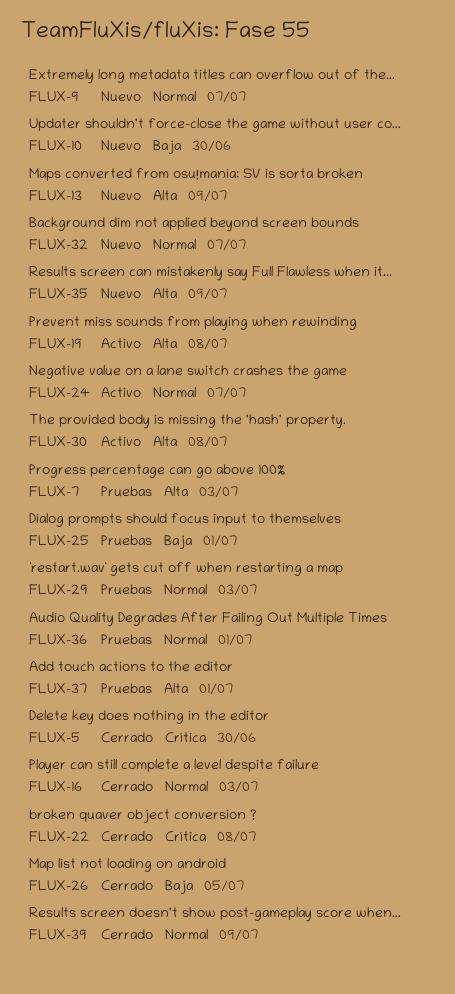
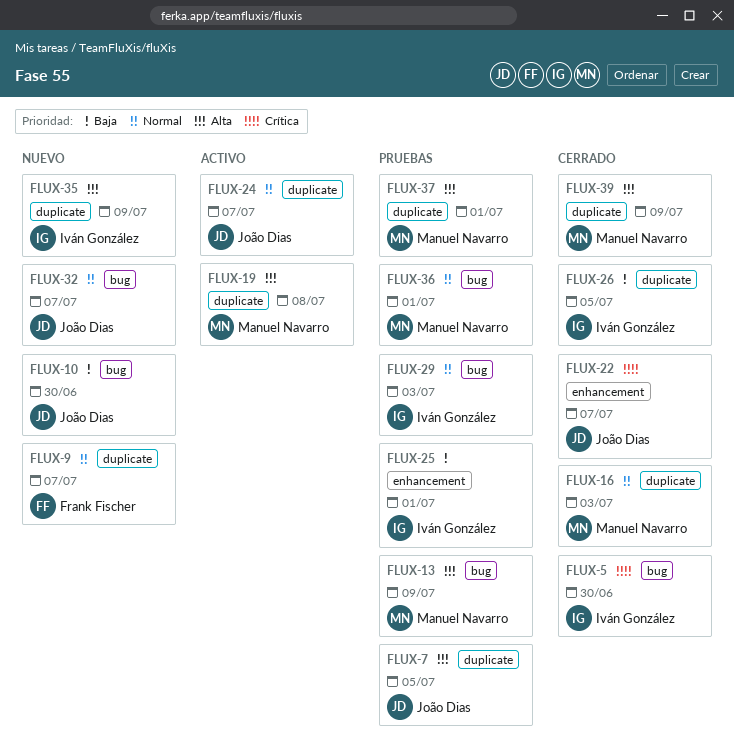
FLUX-7, due: Jul 3 -> Jul 5
FLUX-13, status: Nuevo -> Pruebas
FLUX-22, due: Jul 8 -> Jul 7
FLUX-30: present -> none
FLUX-39, priority: Normal -> Alta

